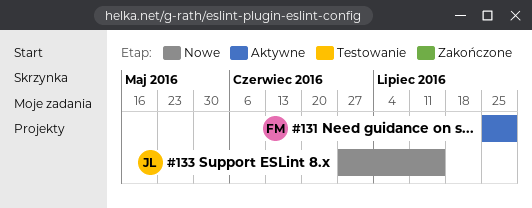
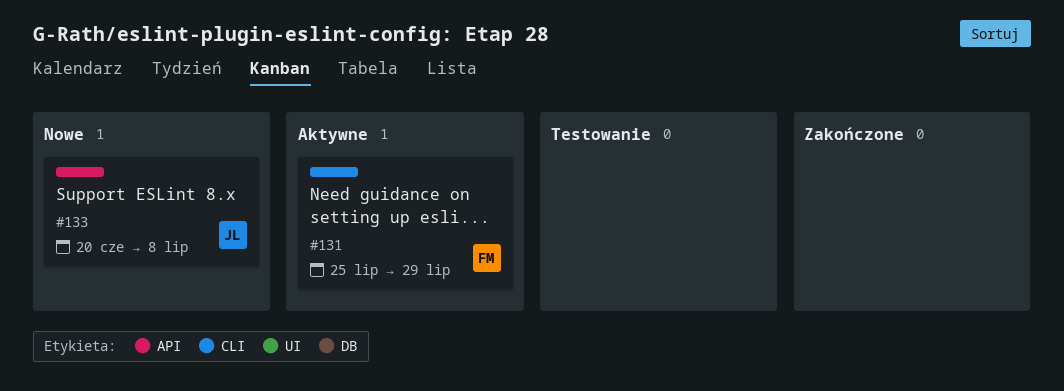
#133, start: Jun 27 -> Jun 20
#133, due: Jul 15 -> Jul 8

